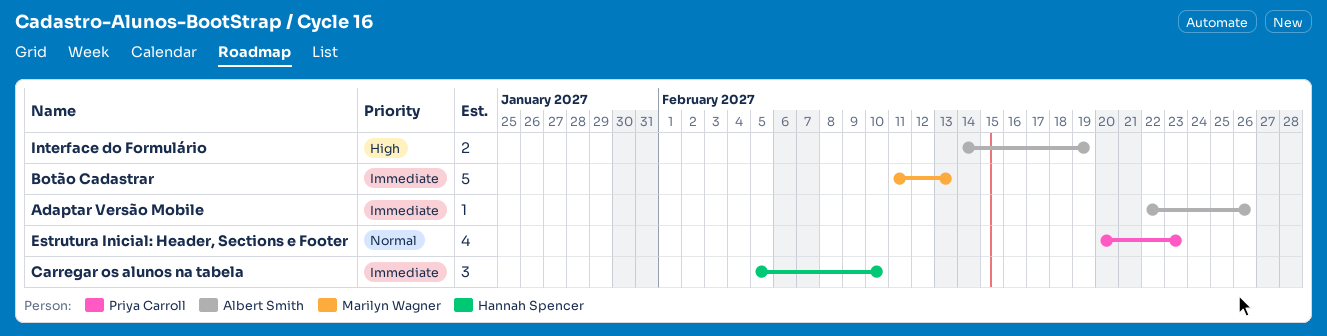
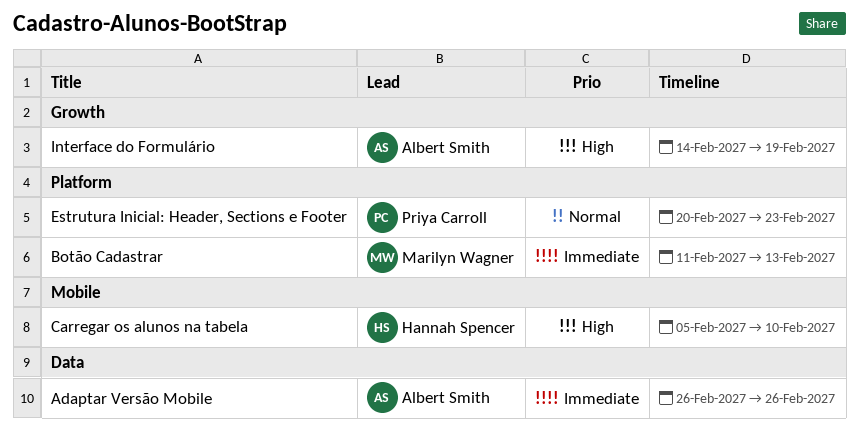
Adaptar Versão Mobile, start: Feb 22 -> Feb 26
Carregar os alunos na tabela, priority: Immediate -> High

